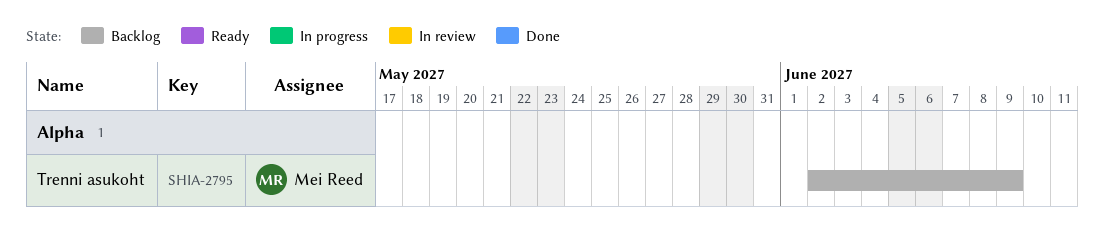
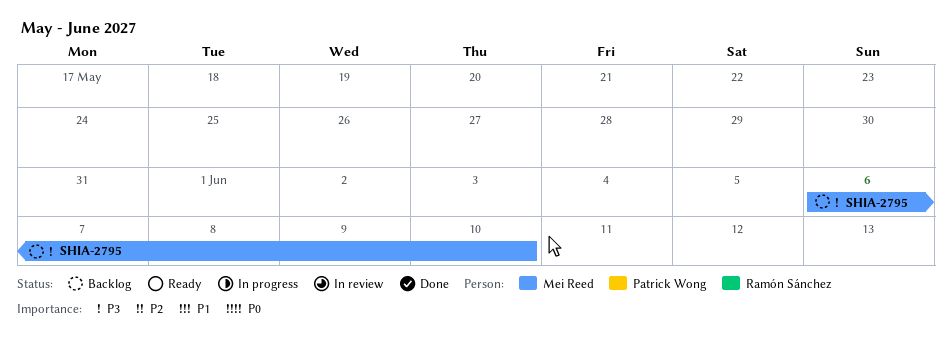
SHIA-2795, start: Jun 2 -> Jun 6
SHIA-2795, due: Jun 9 -> Jun 10

